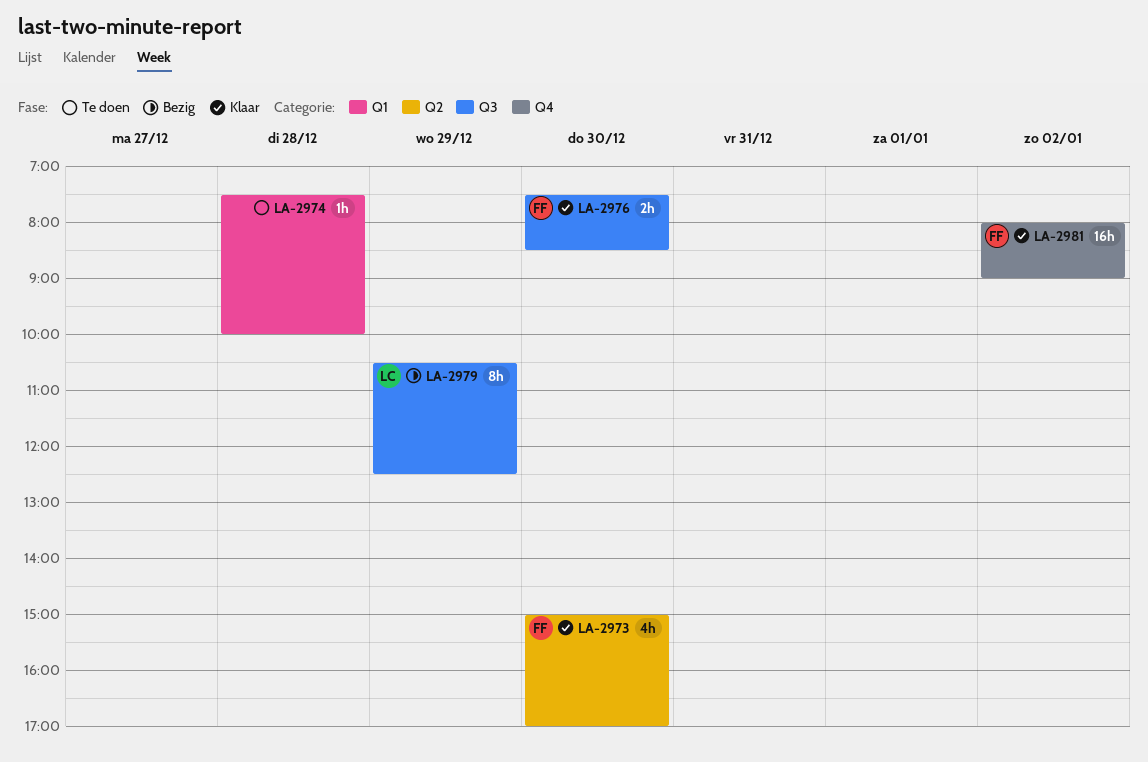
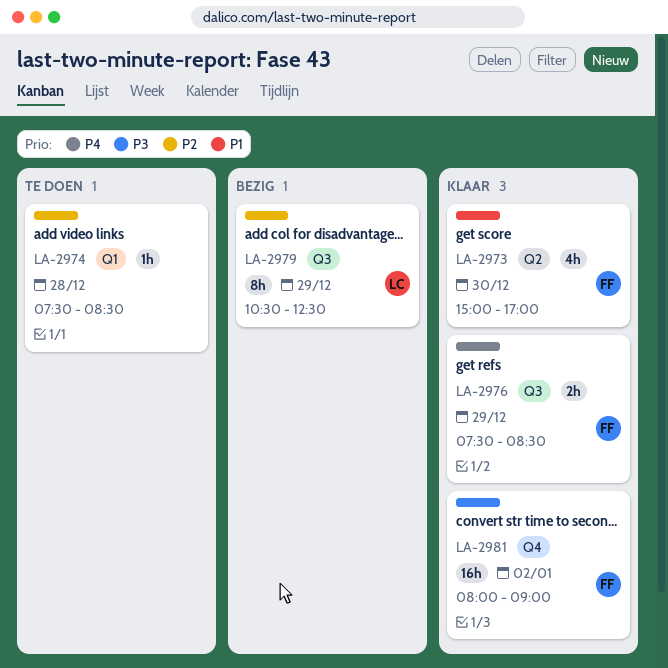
LA-2974, ends: 10:00 -> 08:30
LA-2976, day: Dec 30 -> Dec 29

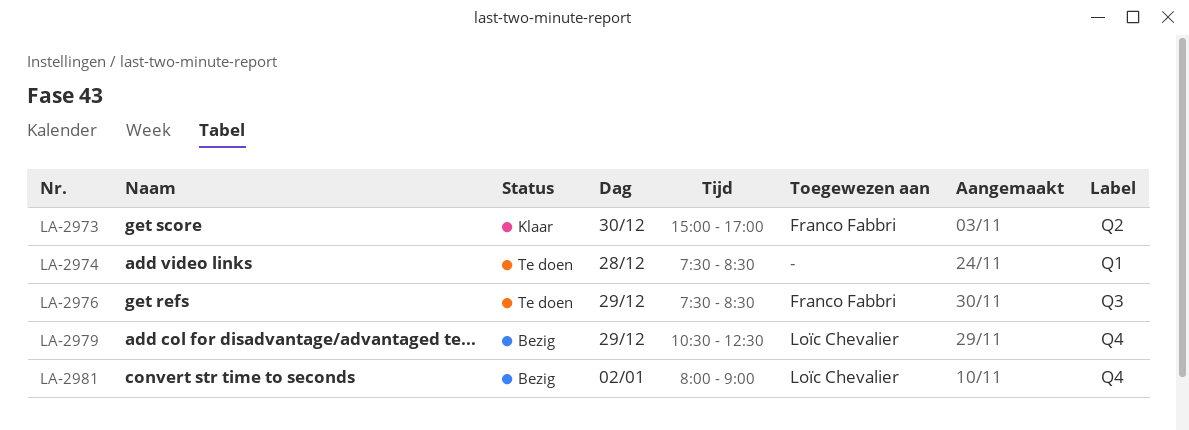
LA-2976, status: Klaar -> Te doen
LA-2979, label: Q3 -> Q4
LA-2981, status: Klaar -> Bezig
LA-2981, owner: Franco Fabbri -> Loïc Chevalier

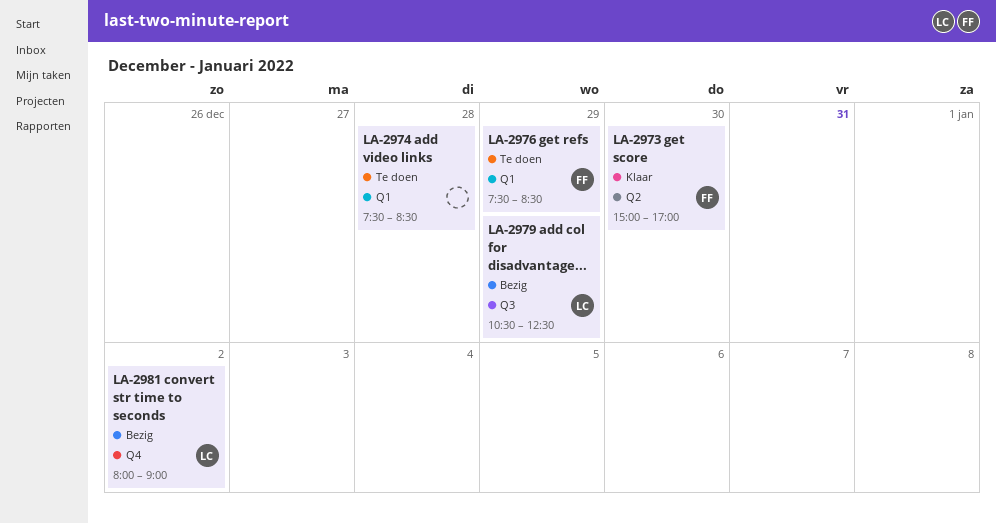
LA-2976, label: Q3 -> Q1
LA-2979, label: Q4 -> Q3

